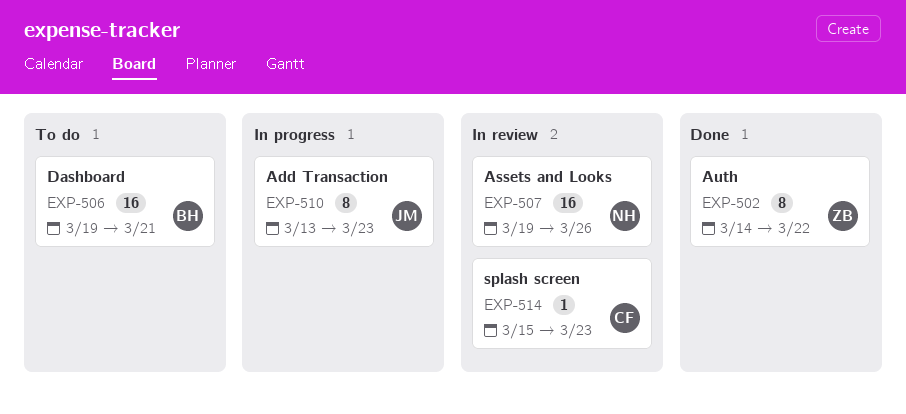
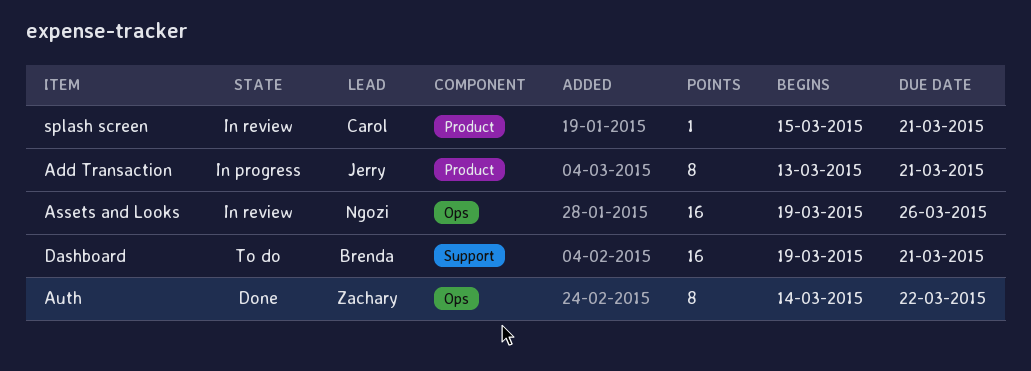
Add Transaction, due: Mar 23 -> Mar 21
splash screen, due: Mar 23 -> Mar 21

